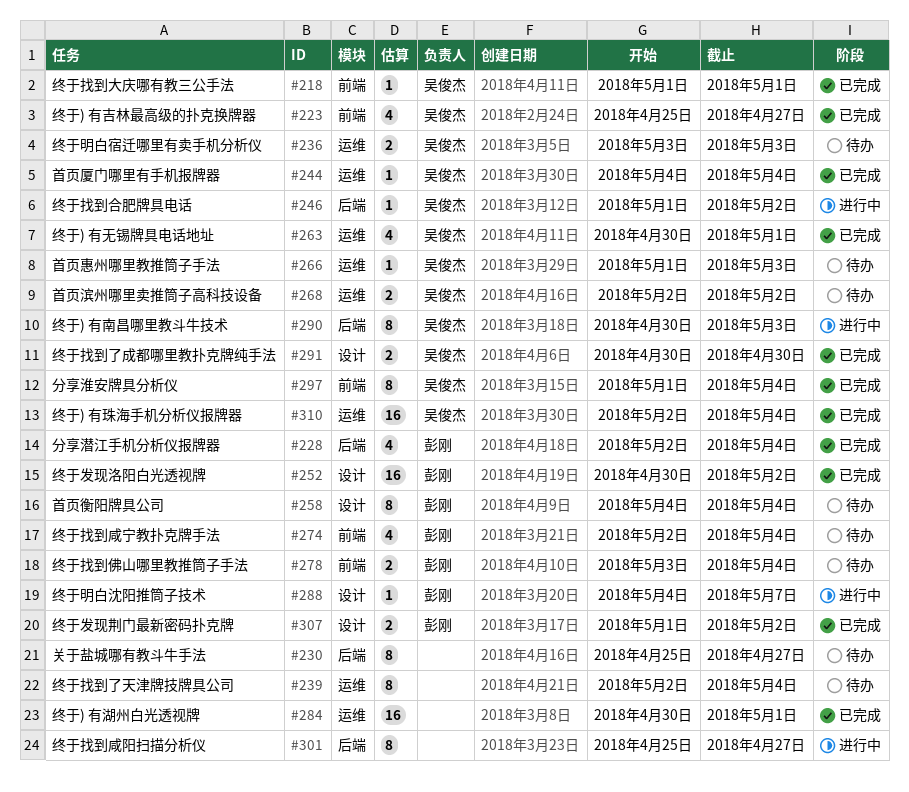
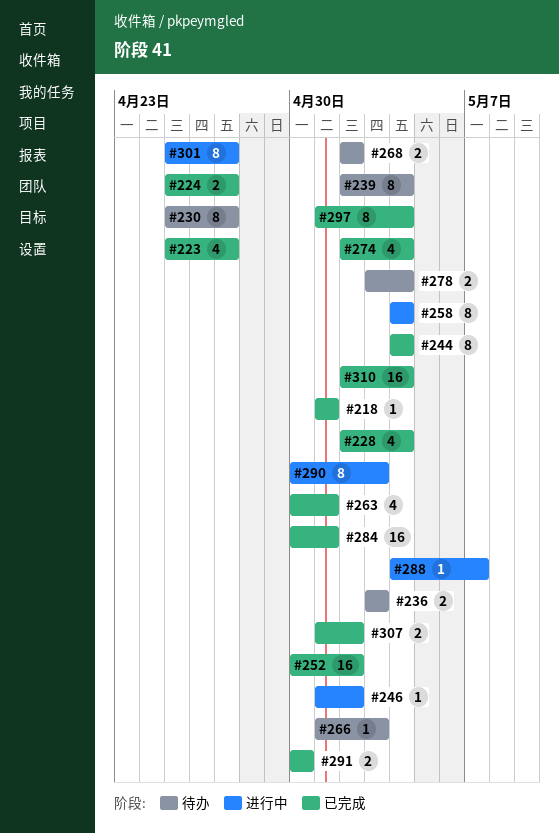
#224: none -> present
#244, estimate: 1 -> 8
#258, status: 待办 -> 进行中
#274, status: 待办 -> 已完成

